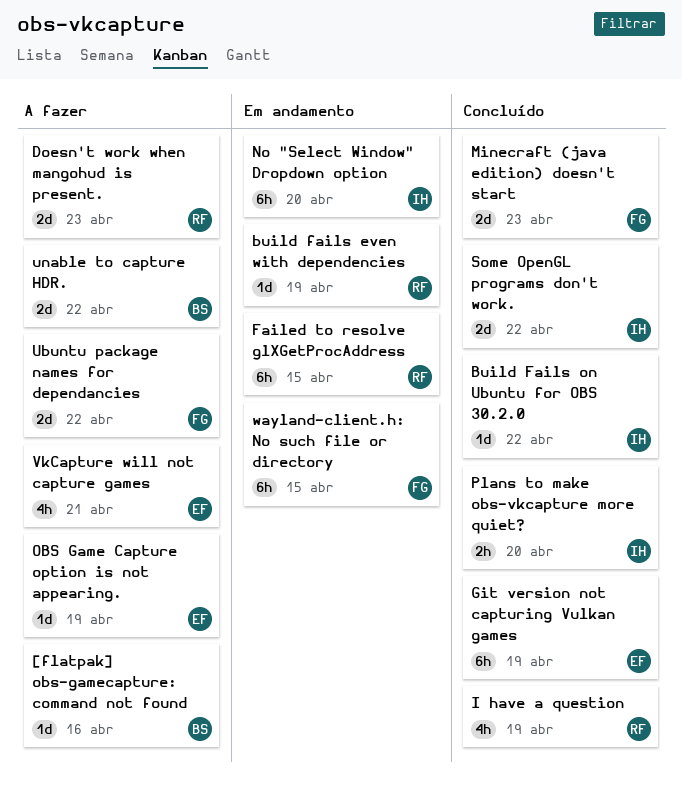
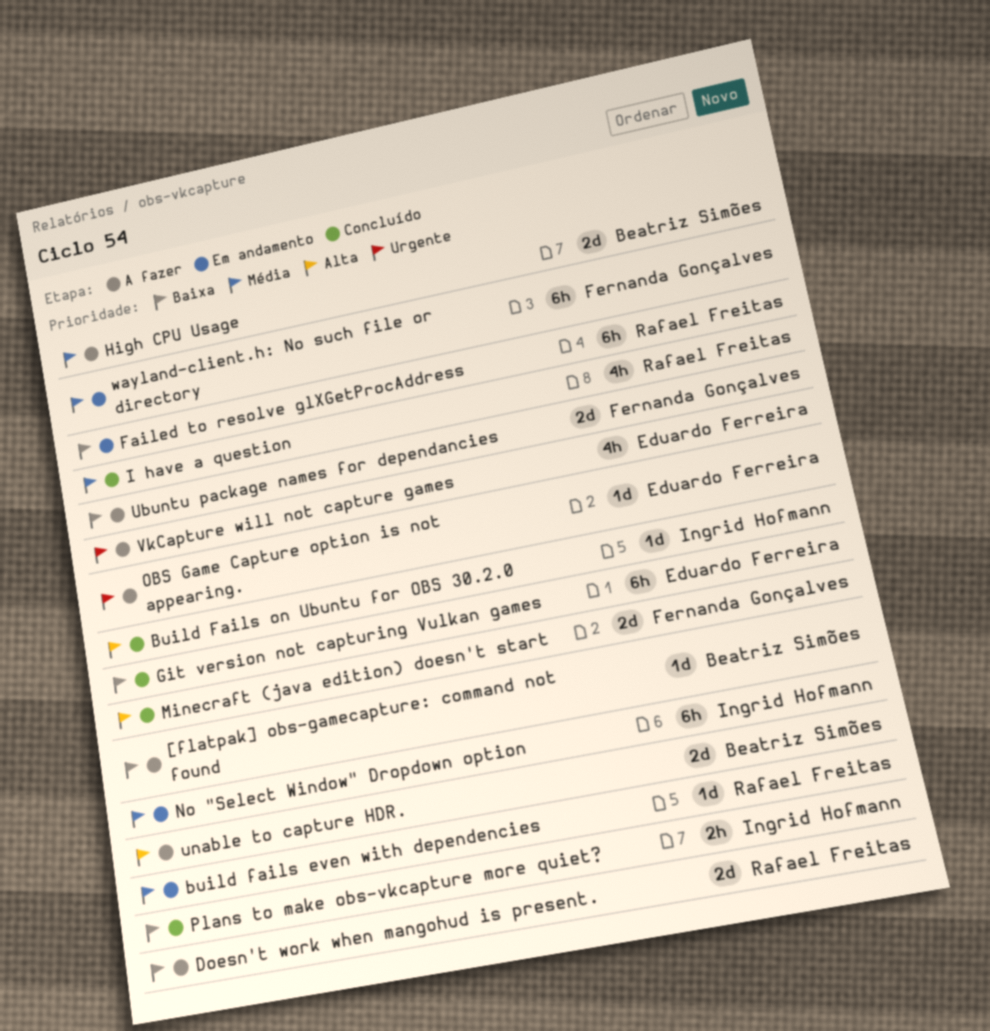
High CPU Usage: none -> present
Some OpenGL programs don't work.: present -> none

